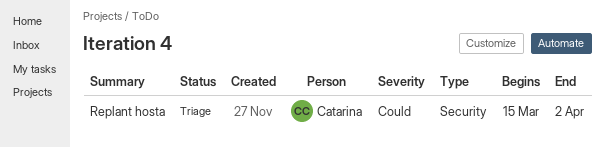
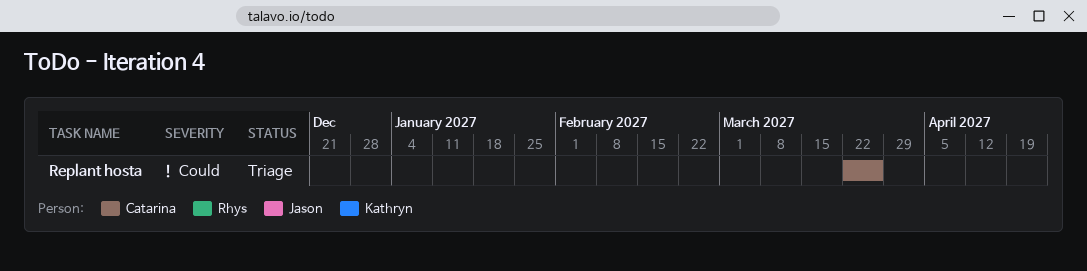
Replant hosta, start: Mar 15 -> Mar 22
Replant hosta, due: Apr 2 -> Mar 26

